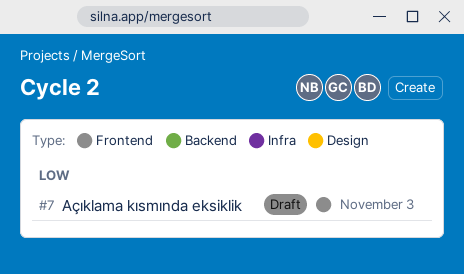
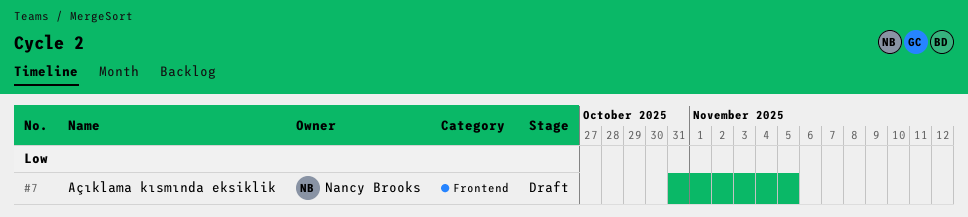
#7, due: Nov 3 -> Nov 5

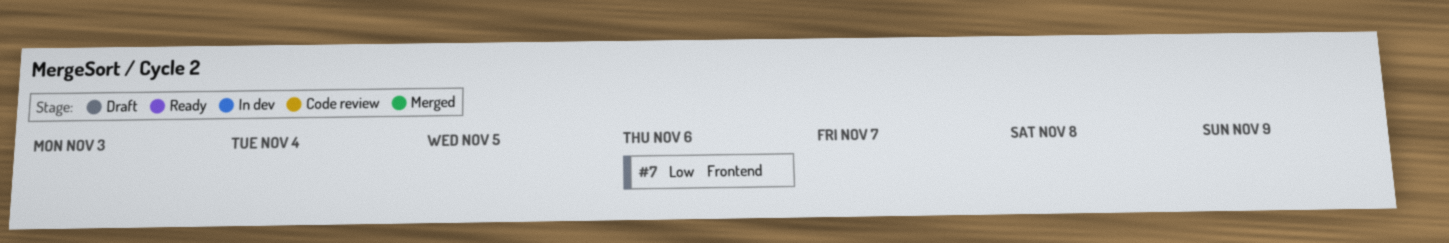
#7, due: Nov 5 -> Nov 6

